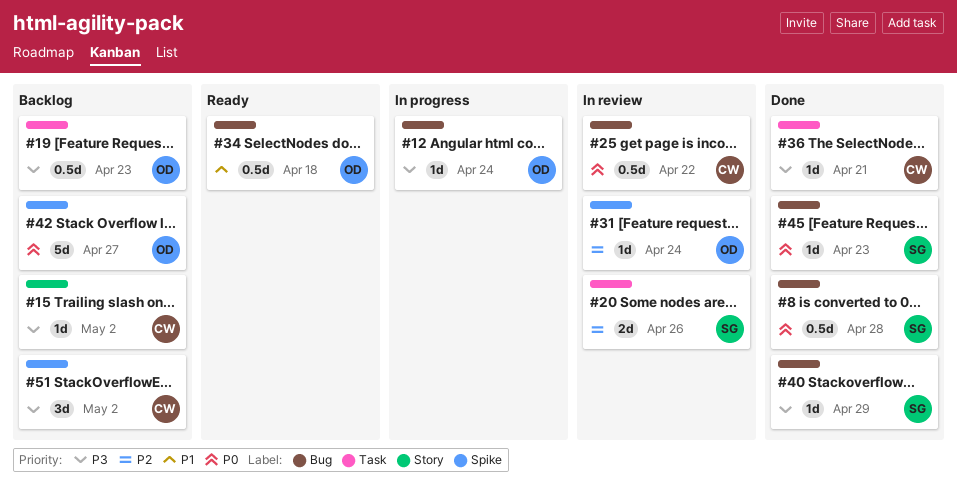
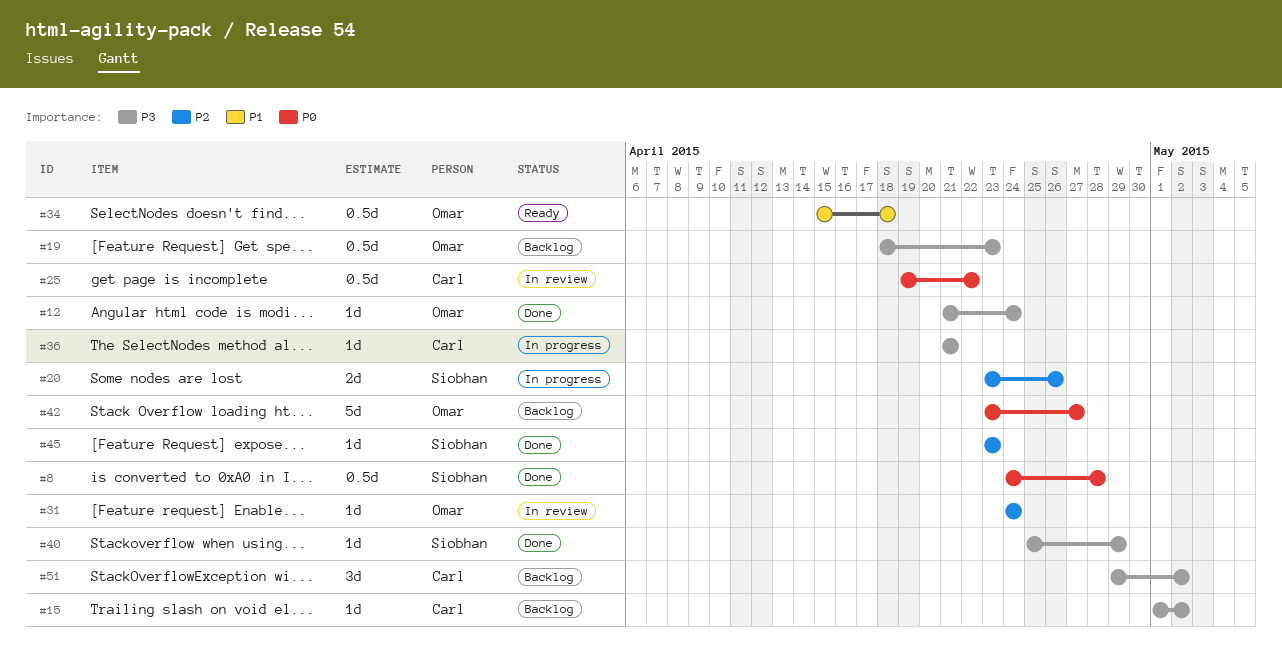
#12, status: In progress -> Done
#20, status: In review -> In progress
#36, status: Done -> In progress
#45, priority: P0 -> P2

